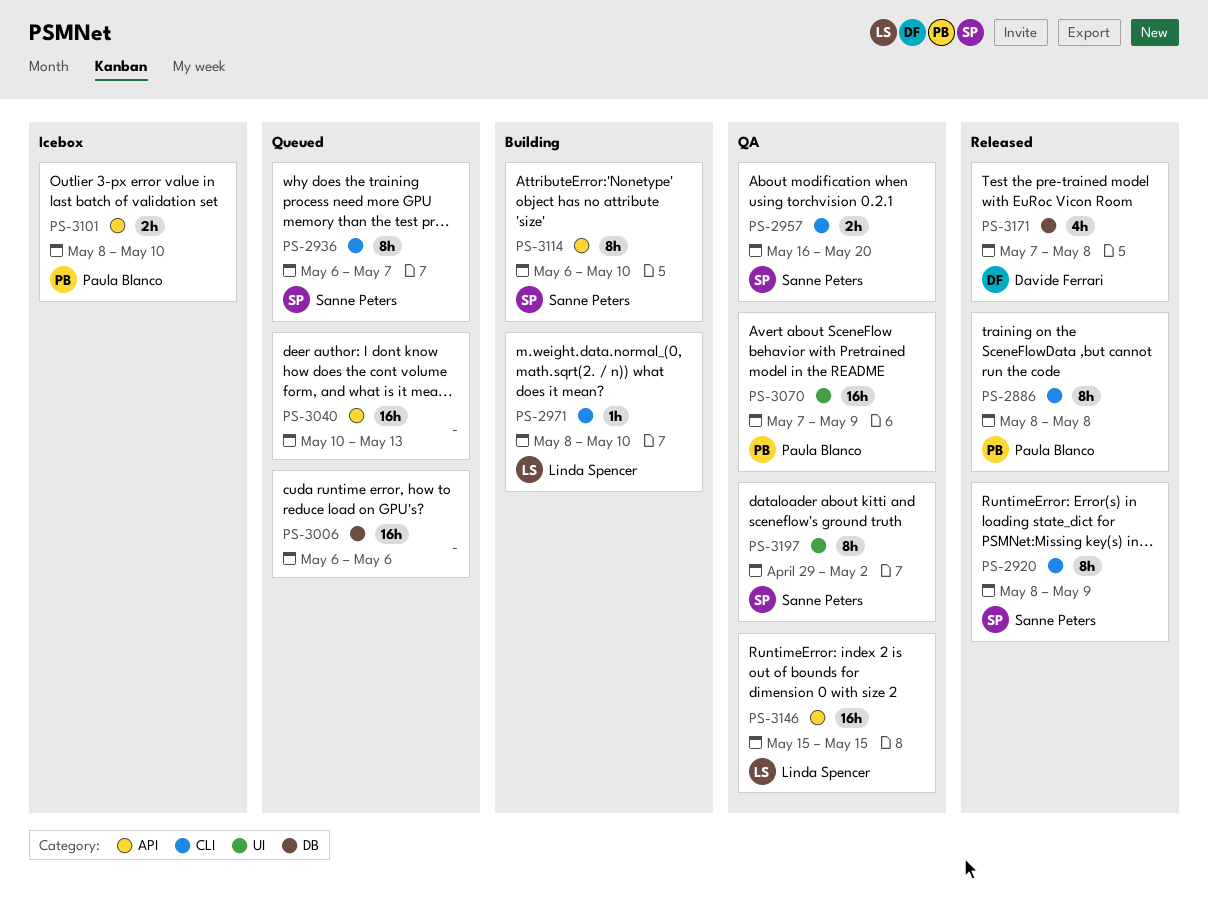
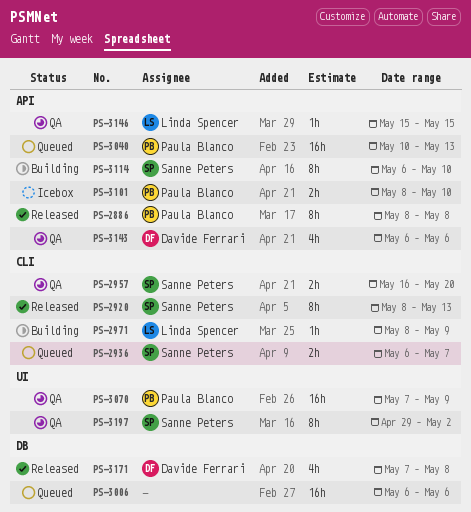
PS-2886, label: CLI -> API
PS-2920, due: May 9 -> May 13
PS-2936, estimate: 8h -> 2h
PS-2971, due: May 10 -> May 9
PS-3040, owner: none -> Paula Blanco
PS-3143: none -> present
PS-3146, estimate: 16h -> 1h

